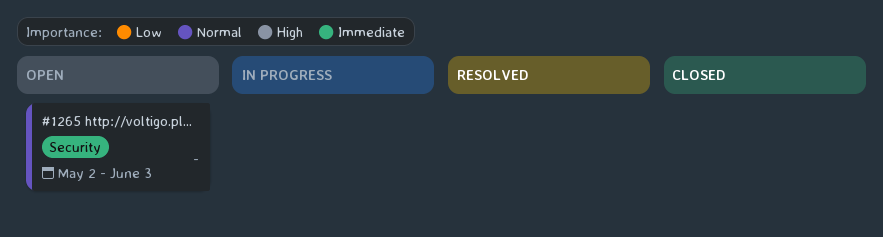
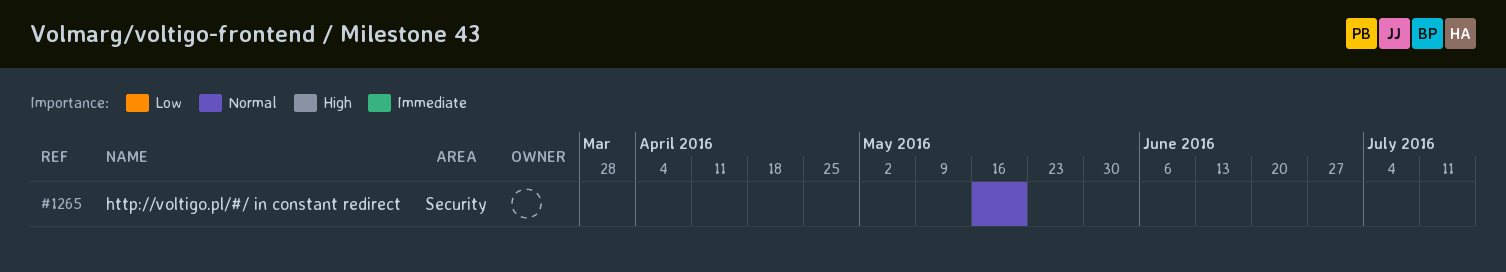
#1265, start: May 2 -> May 16
#1265, due: Jun 3 -> May 20

